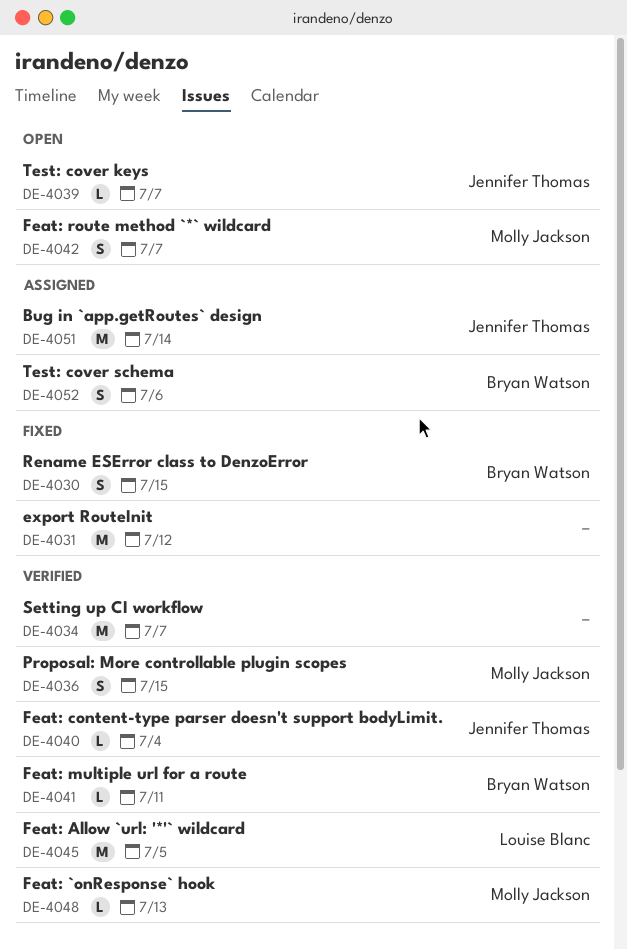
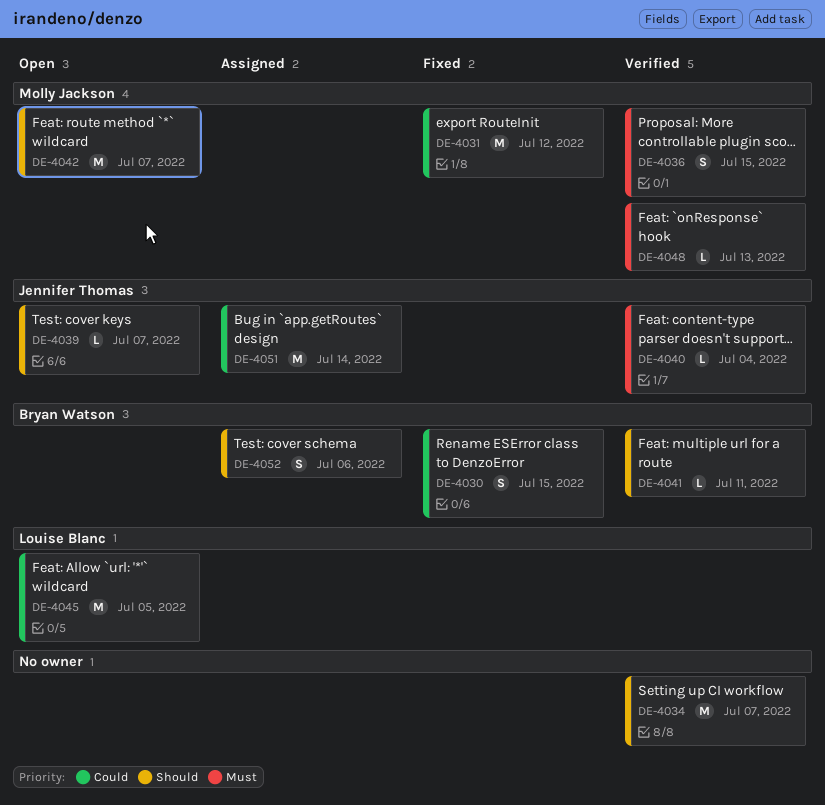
DE-4031, owner: none -> Molly Jackson
DE-4042, estimate: S -> M
DE-4045, status: Verified -> Open

